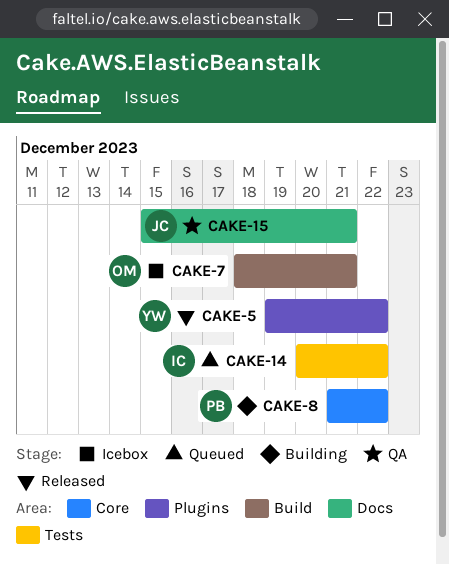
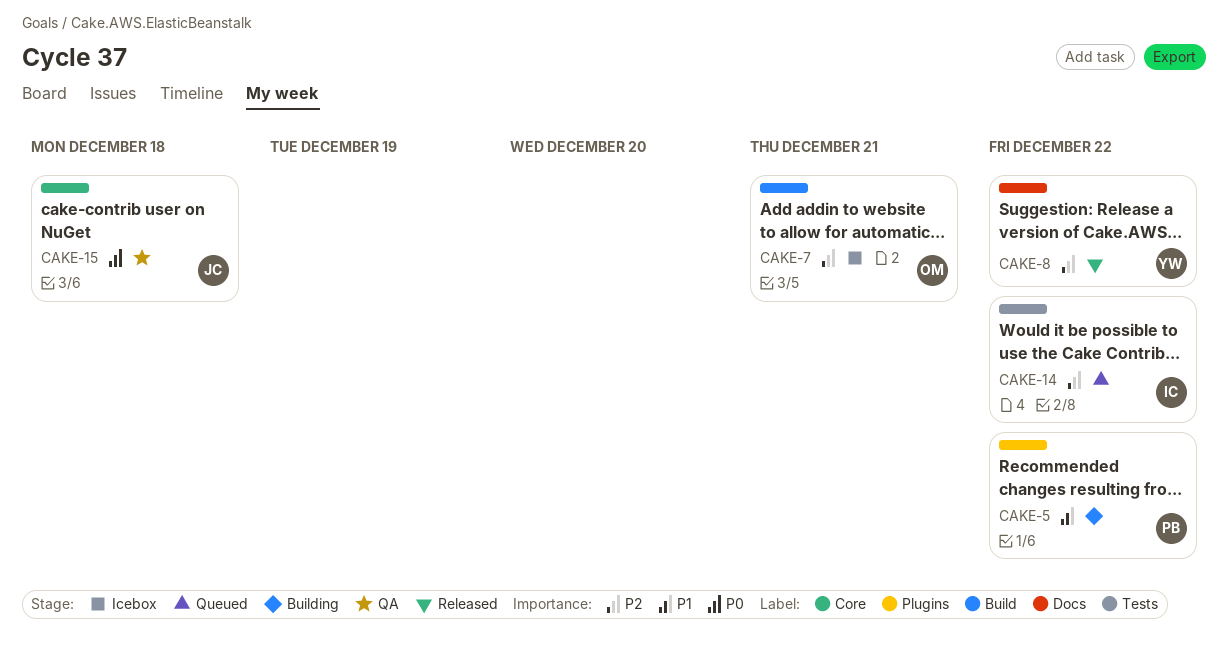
CAKE-5, status: Released -> Building
CAKE-5, owner: YW -> PB
CAKE-8, status: Building -> Released
CAKE-8, owner: PB -> YW
CAKE-8, label: Core -> Docs
CAKE-15, label: Docs -> Core
CAKE-15, due: Dec 21 -> Dec 18

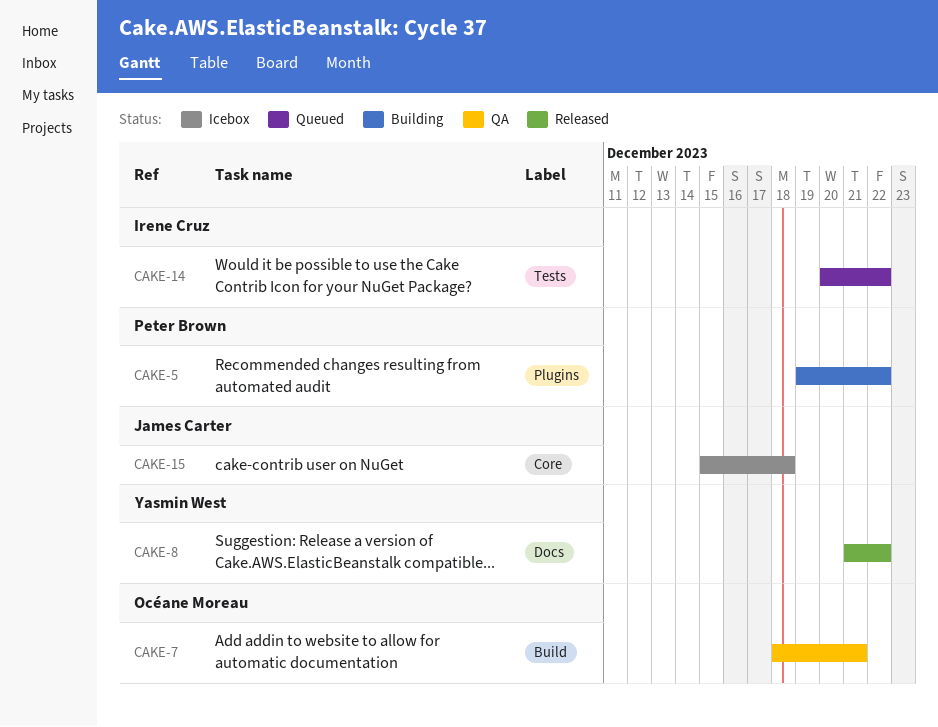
CAKE-7, status: Icebox -> QA
CAKE-15, status: QA -> Icebox

